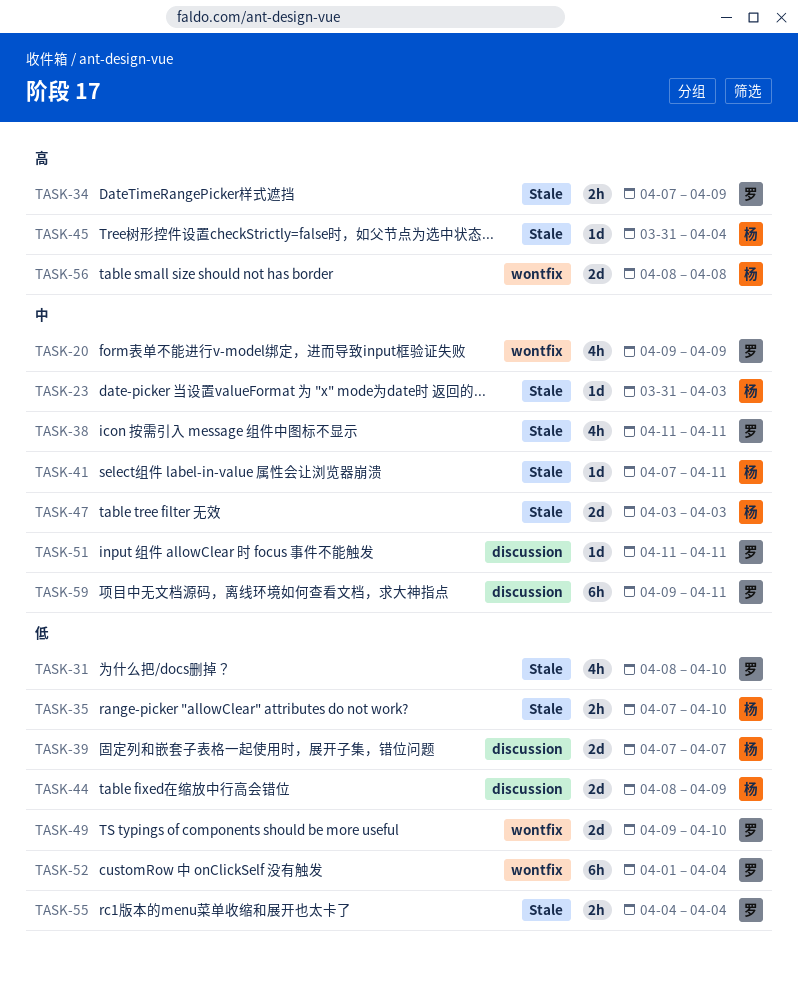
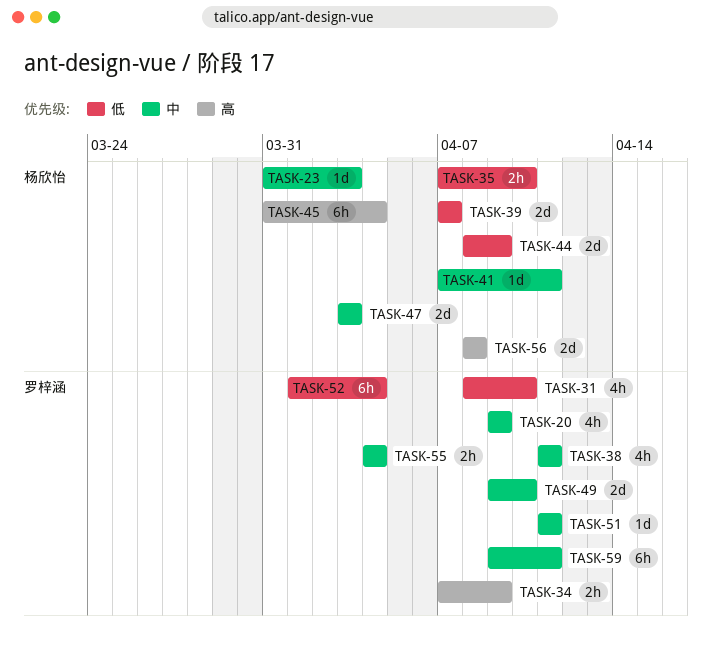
TASK-45, estimate: 1d -> 6h
TASK-49, priority: 低 -> 中
TASK-55, priority: 低 -> 中

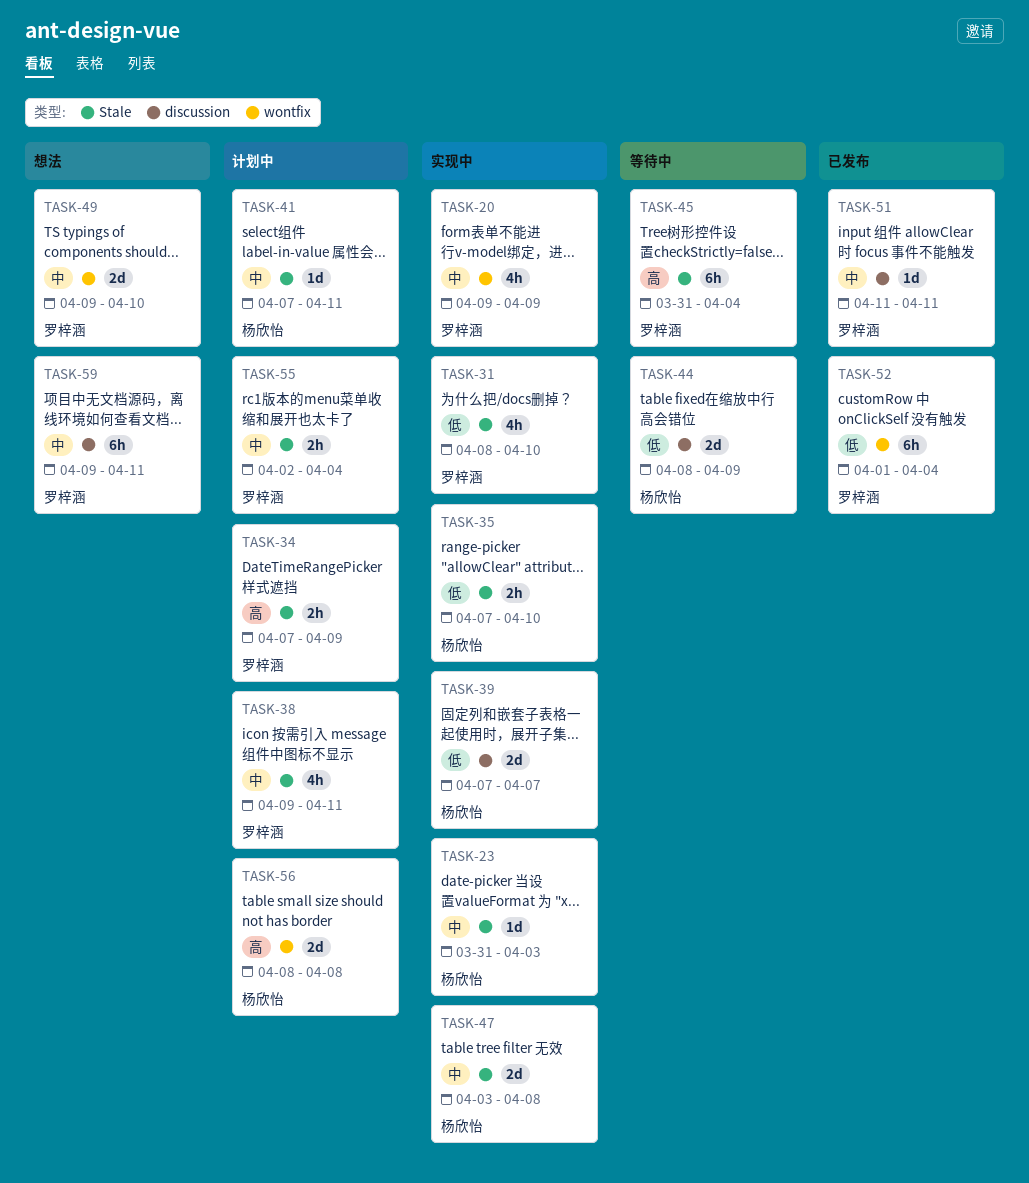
TASK-38, start: Apr 11 -> Apr 9
TASK-45, owner: 杨欣怡 -> 罗梓涵
TASK-47, due: Apr 3 -> Apr 8
TASK-55, start: Apr 4 -> Apr 2

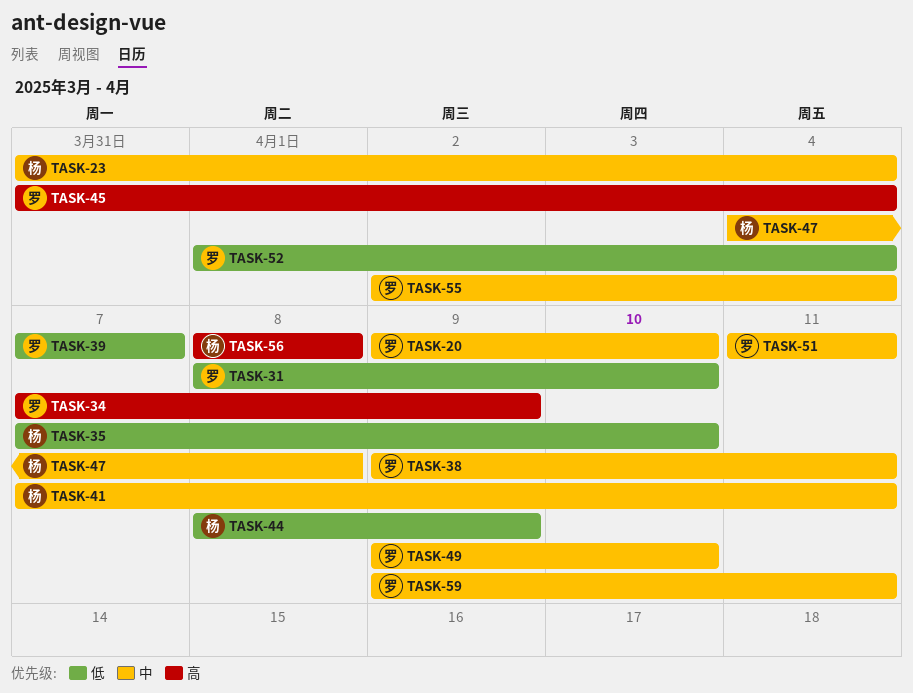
TASK-20, due: Apr 9 -> Apr 10
TASK-23, due: Apr 3 -> Apr 4
TASK-39, owner: 杨欣怡 -> 罗梓涵
TASK-47, start: Apr 3 -> Apr 4

